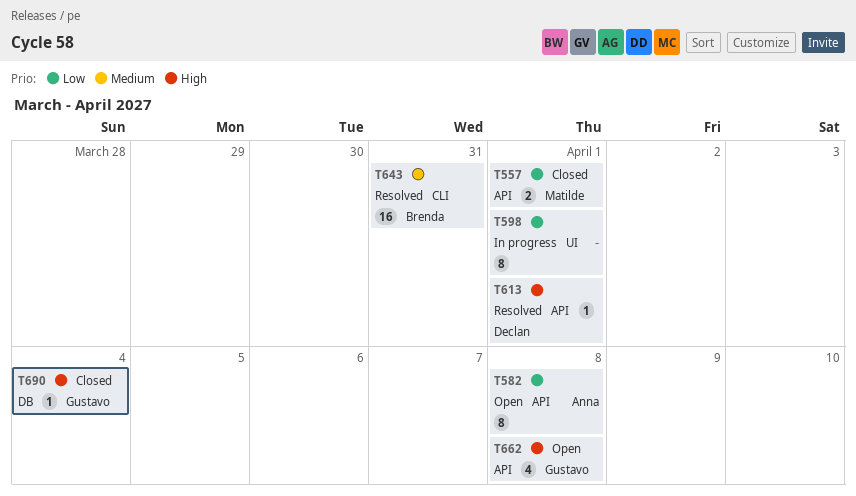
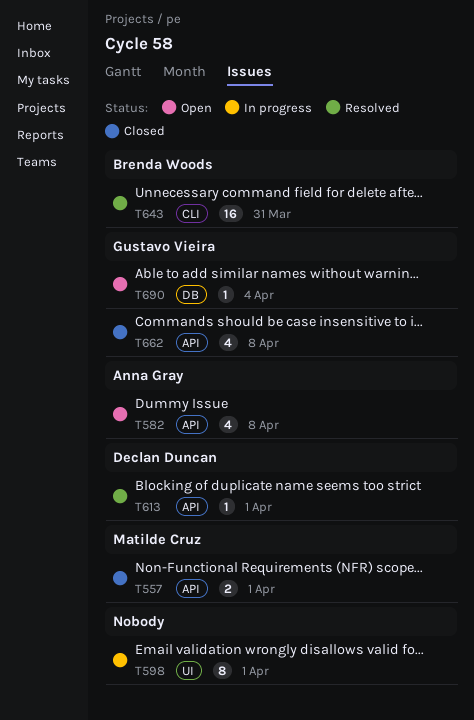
T582, estimate: 8 -> 4
T662, status: Open -> Closed
T690, status: Closed -> Open

